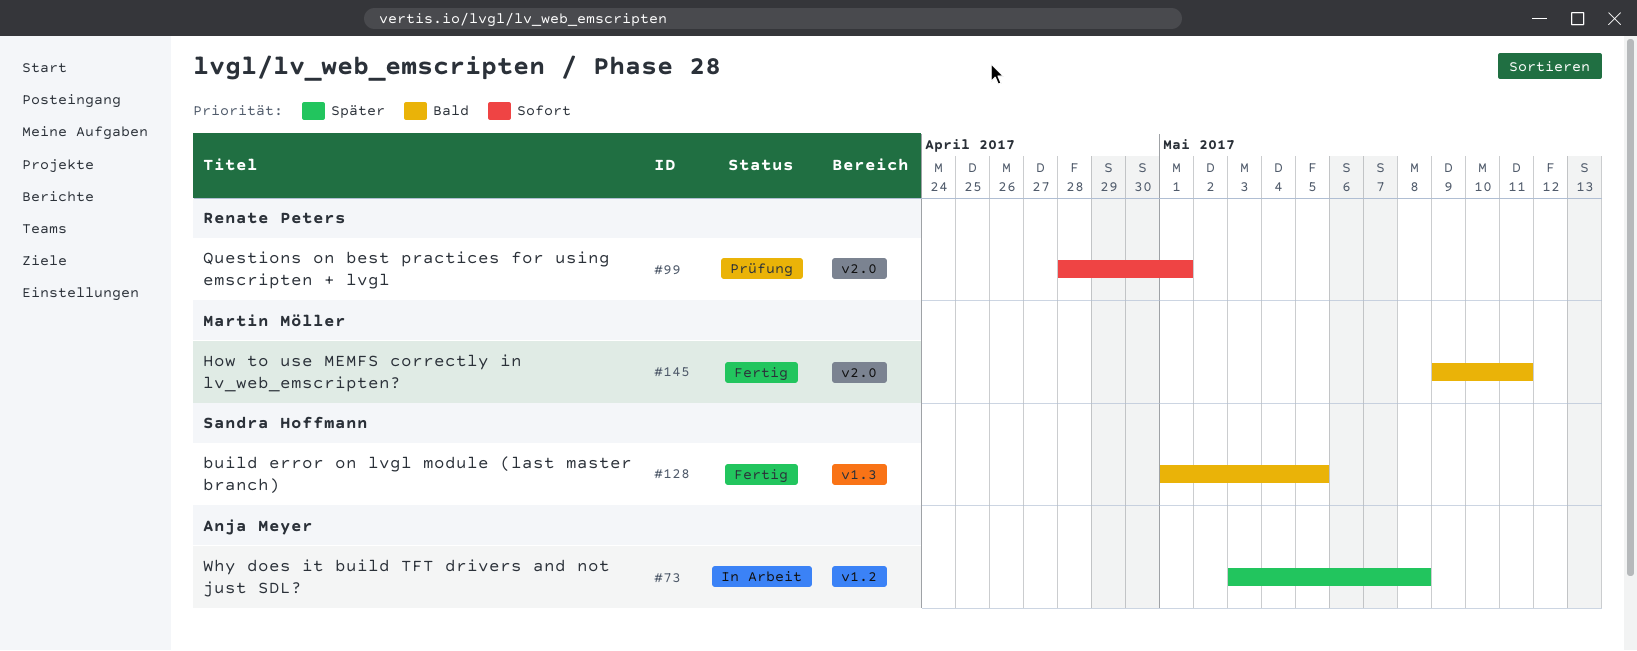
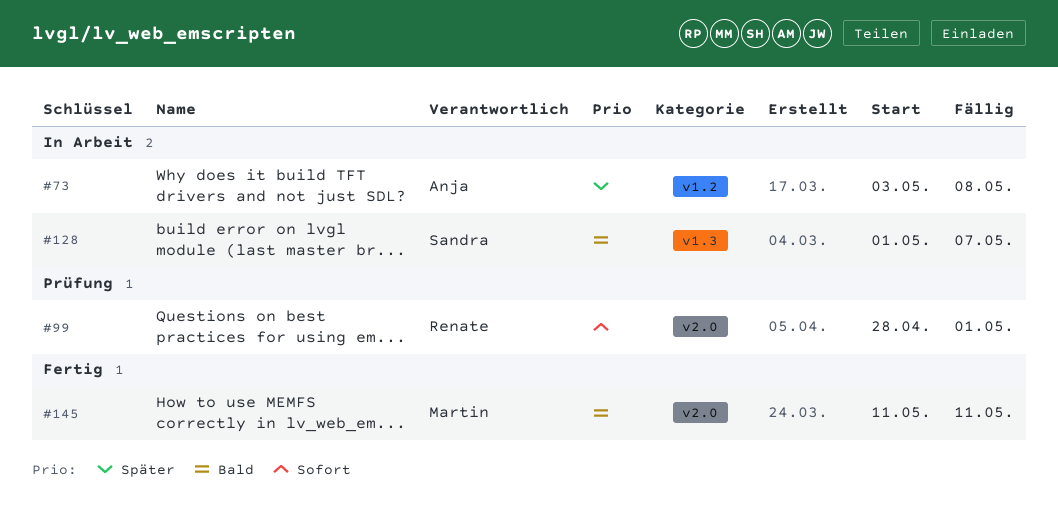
#128, status: Fertig -> In Arbeit
#128, due: May 5 -> May 7
#145, start: May 9 -> May 11

